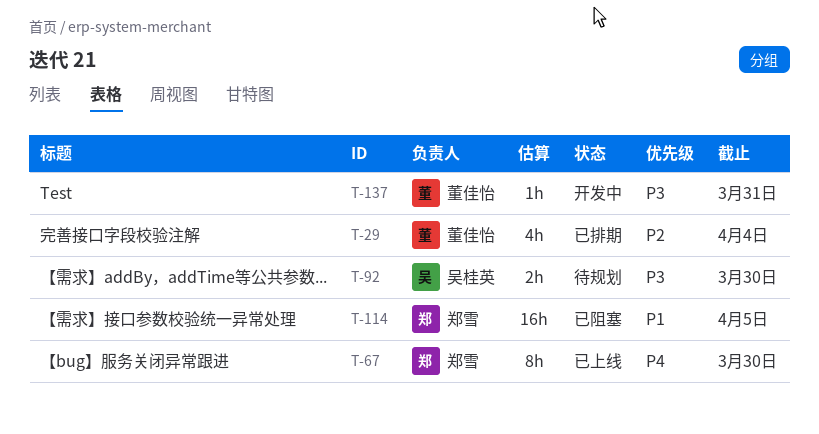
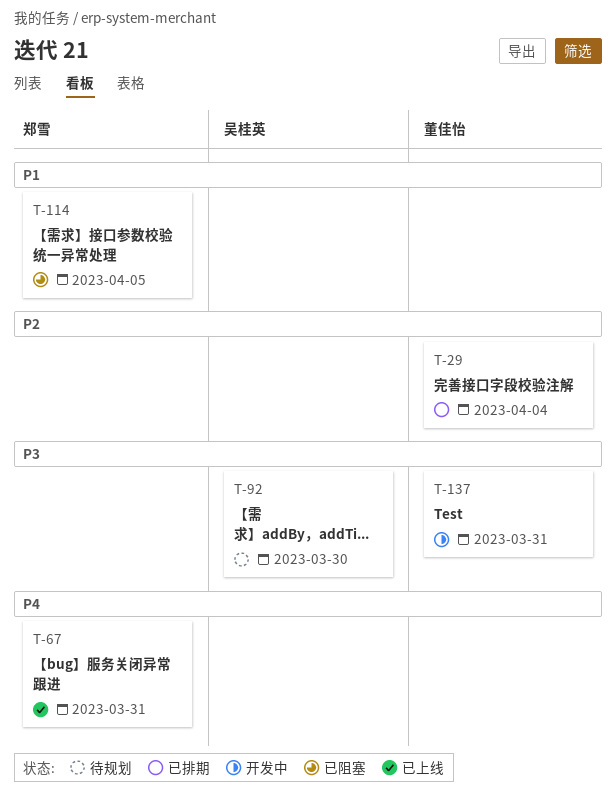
T-67, due: Mar 30 -> Mar 31

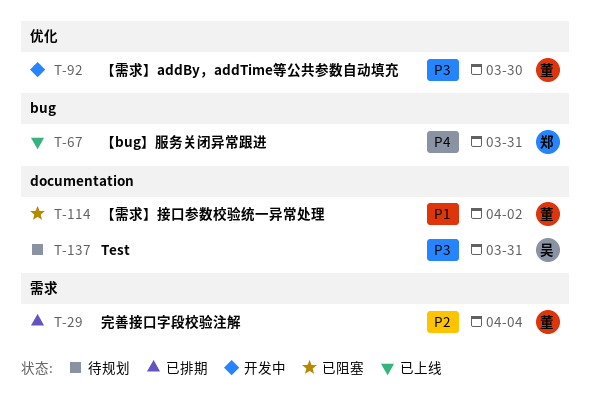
T-92, status: 待规划 -> 开发中
T-92, owner: 吴桂英 -> 董佳怡
T-114, owner: 郑雪 -> 董佳怡
T-114, due: Apr 5 -> Apr 2
T-137, status: 开发中 -> 待规划
T-137, owner: 董佳怡 -> 吴桂英

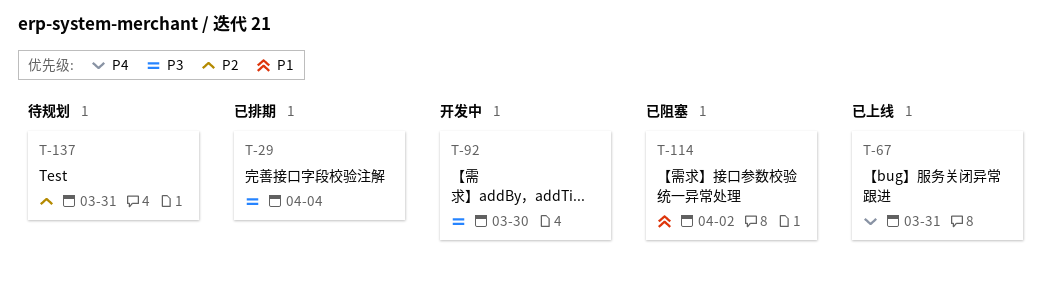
T-29, priority: P2 -> P3
T-137, priority: P3 -> P2

